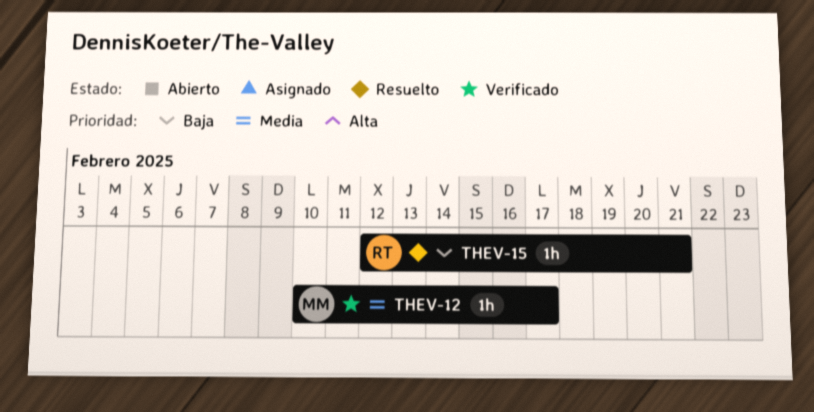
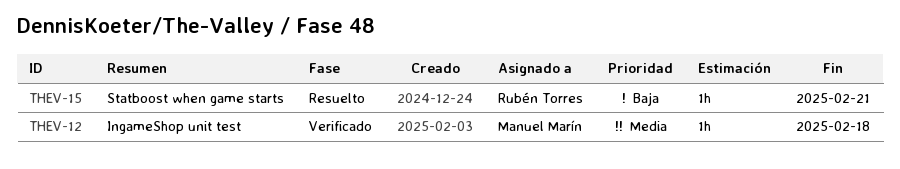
THEV-12, due: Feb 17 -> Feb 18

